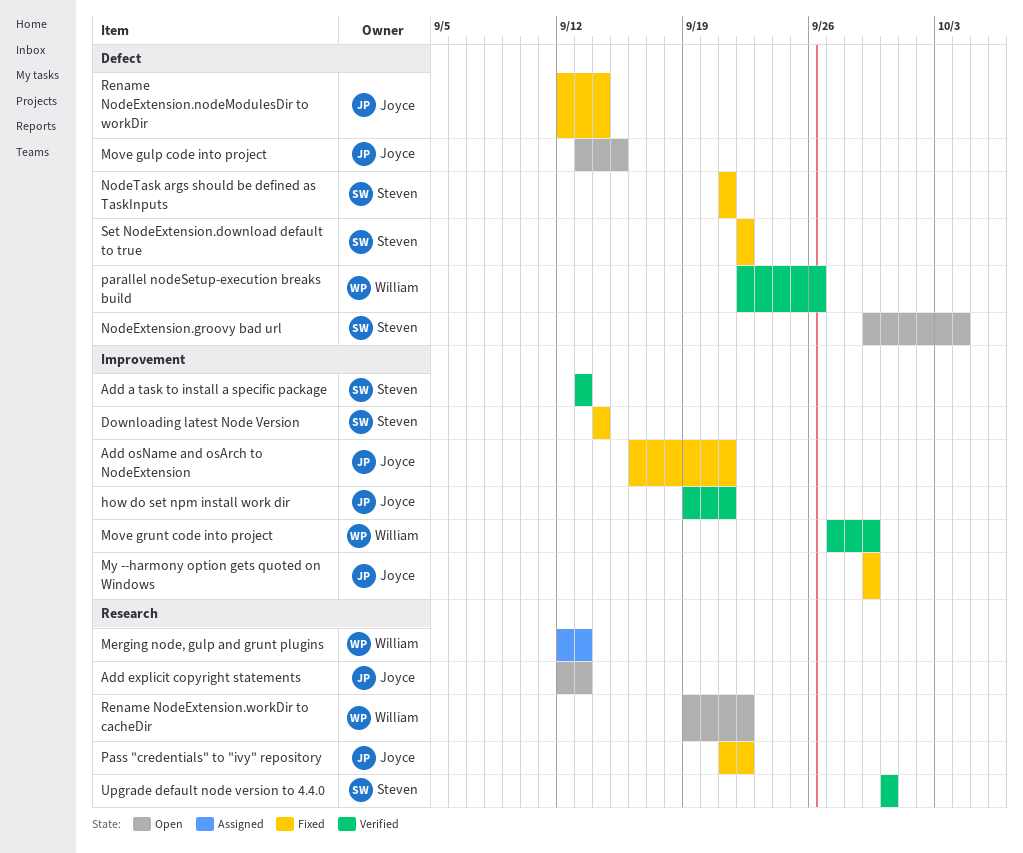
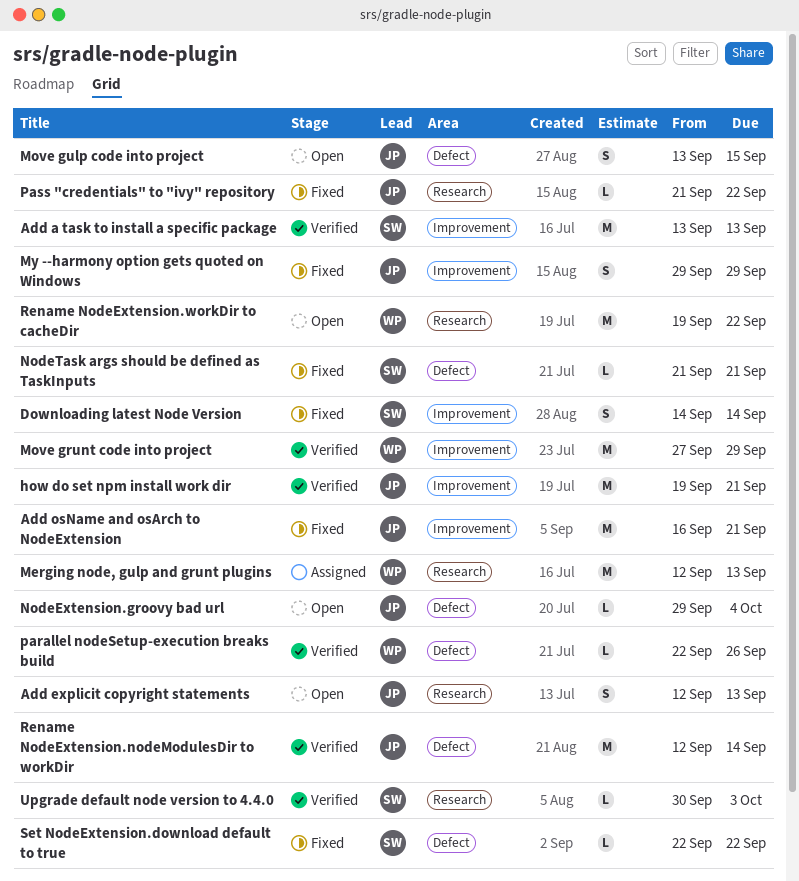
NodeExtension.groovy bad url, owner: Steven -> Joyce
Rename NodeExtension.nodeModulesDir to workDir, status: Fixed -> Verified
Upgrade default node version to 4.4.0, due: Sep 30 -> Oct 3

